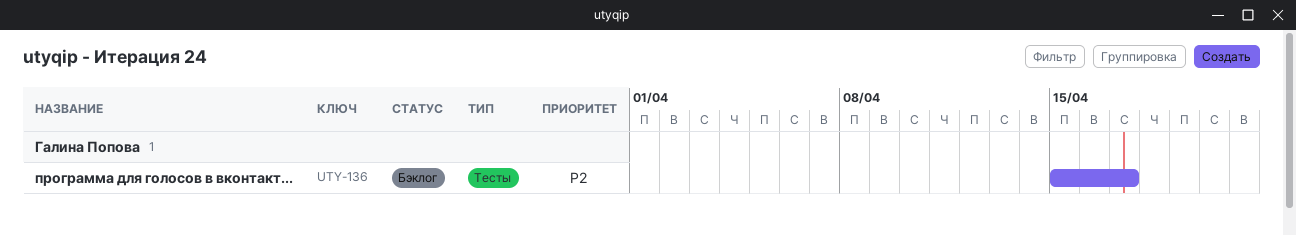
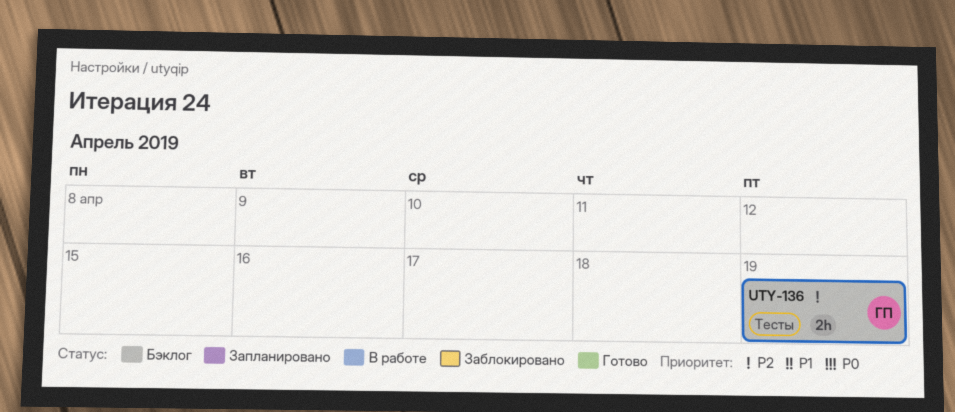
UTY-136, due: Apr 17 -> Apr 19

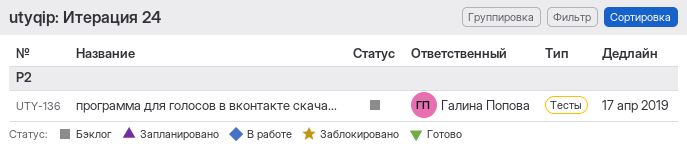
UTY-136, due: Apr 19 -> Apr 17

